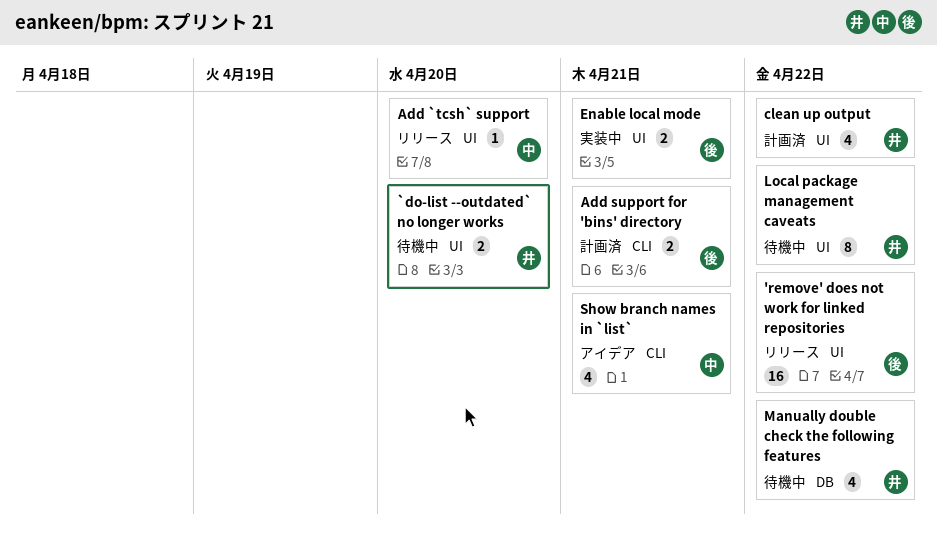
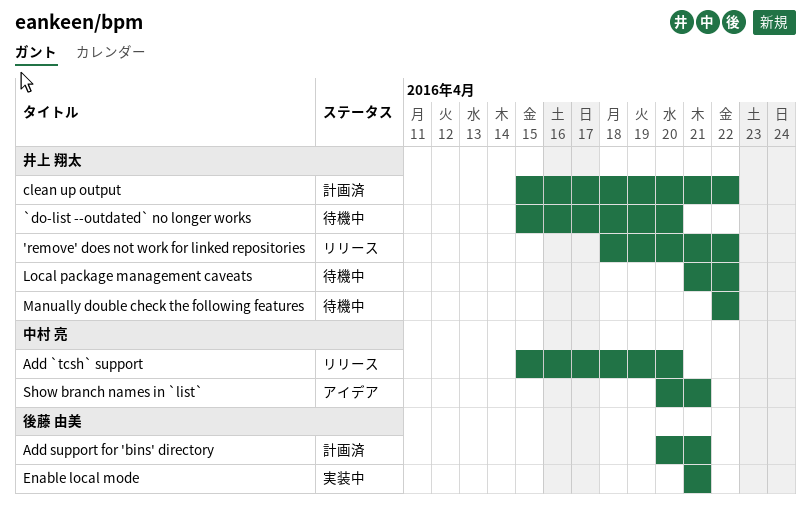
'remove' does not work for linked repositories, owner: 後藤 由美 -> 井上 翔太

